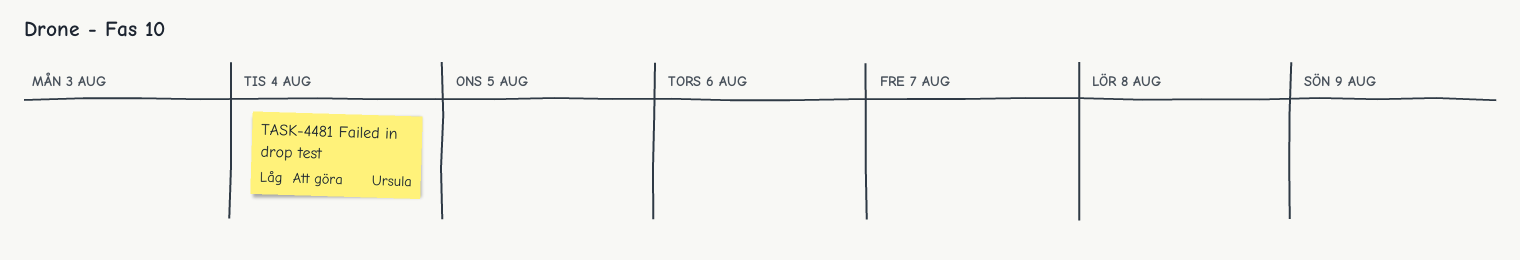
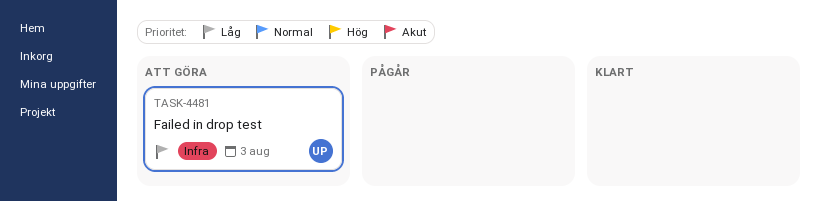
TASK-4481, due: Aug 4 -> Aug 3

